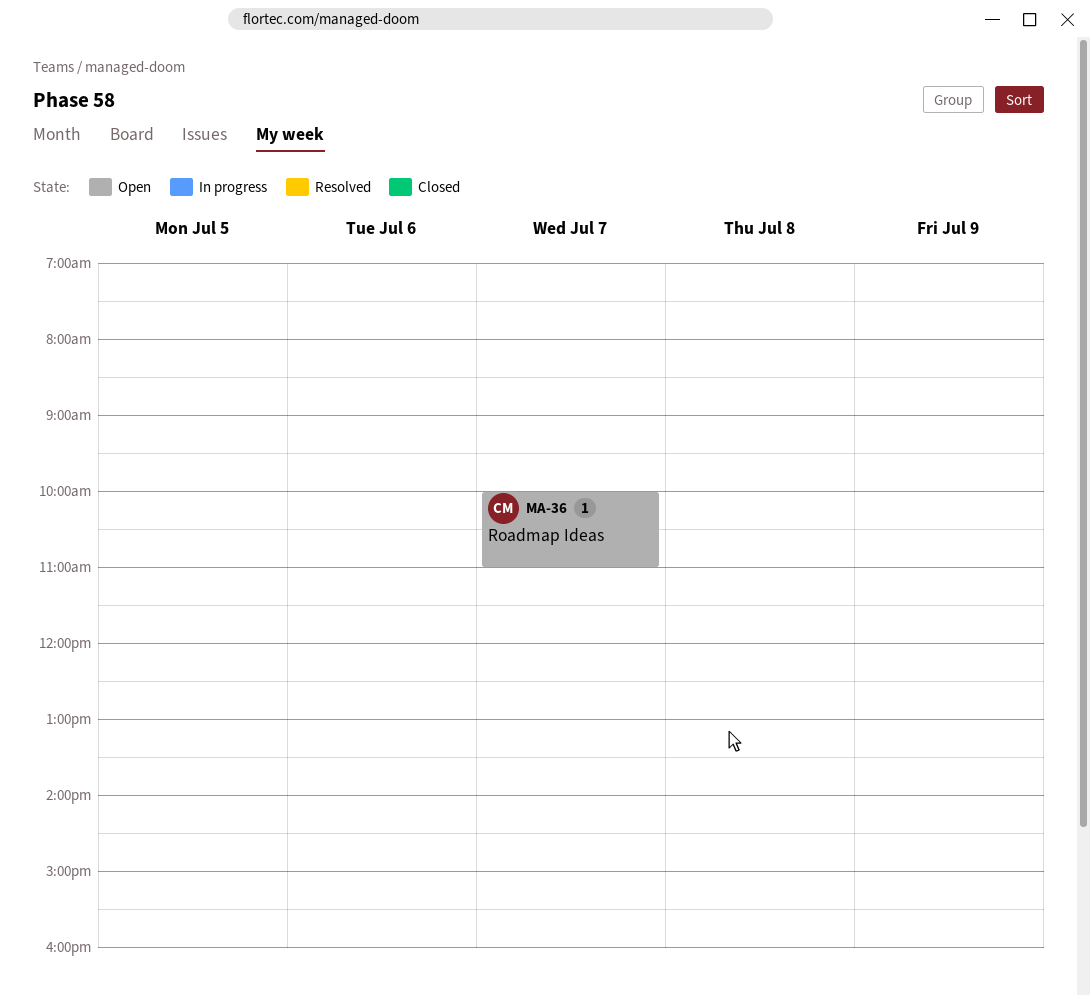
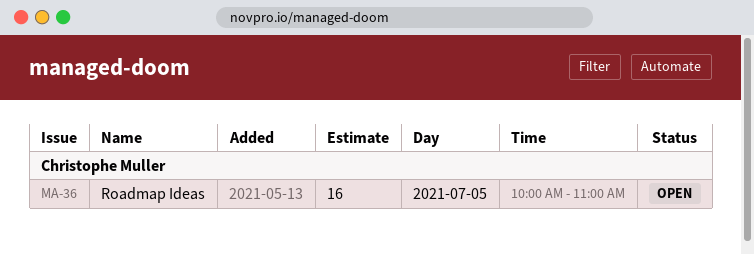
MA-36, estimate: 1 -> 16
MA-36, day: Jul 7 -> Jul 5

